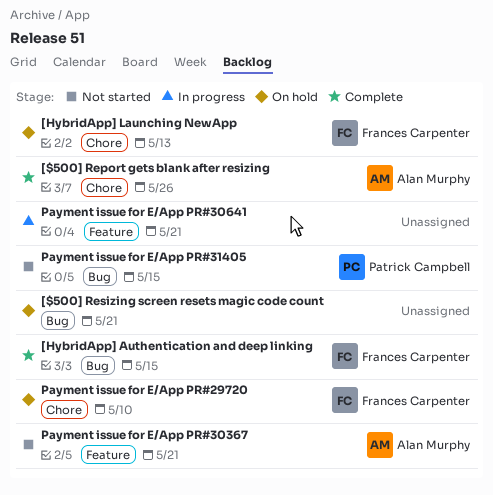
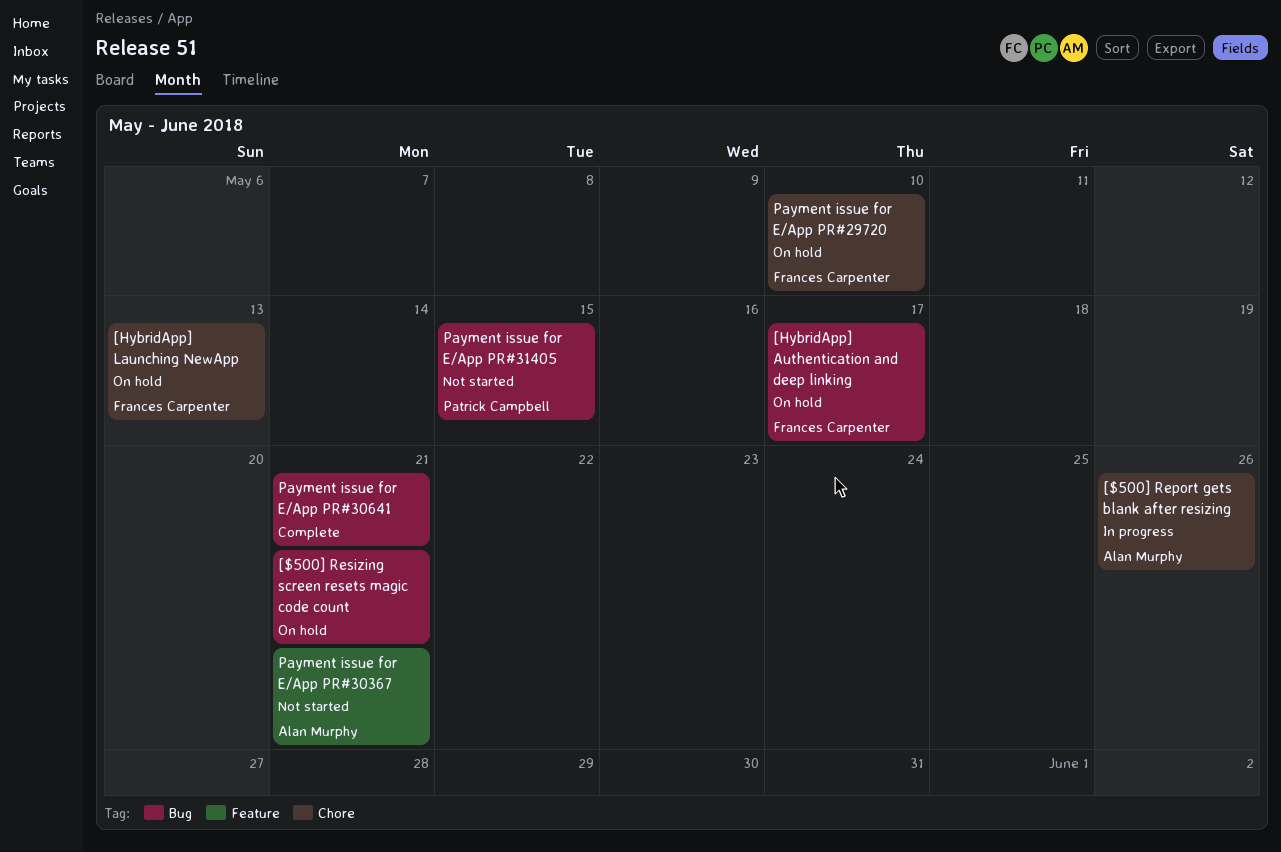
[$500] Report gets blank after resizing, status: Complete -> In progress
[HybridApp] Authentication and deep linking, status: Complete -> On hold
[HybridApp] Authentication and deep linking, due: May 15 -> May 17
Payment issue for E/App PR#30641, status: In progress -> Complete
Payment issue for E/App PR#30641, label: Feature -> Bug

